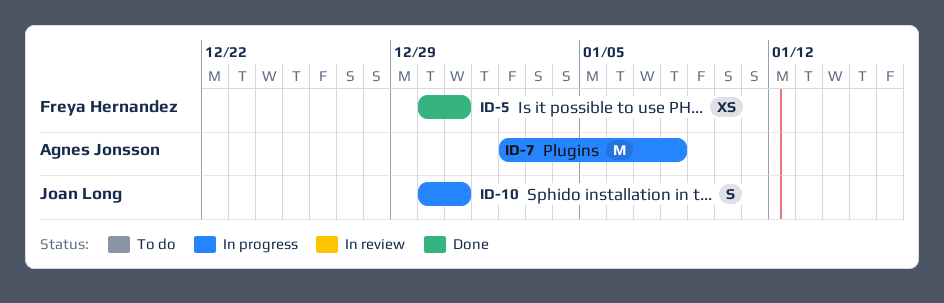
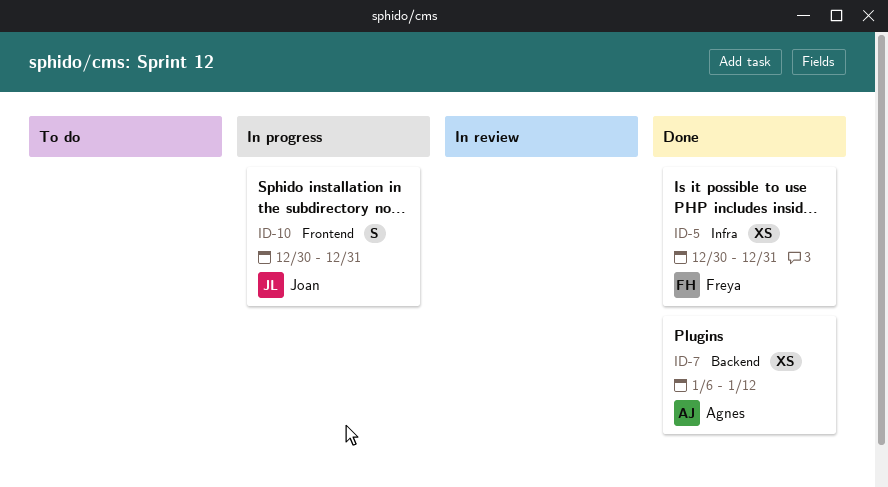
ID-7, status: In progress -> Done
ID-7, estimate: M -> XS
ID-7, start: Jan 2 -> Jan 6
ID-7, due: Jan 8 -> Jan 12

